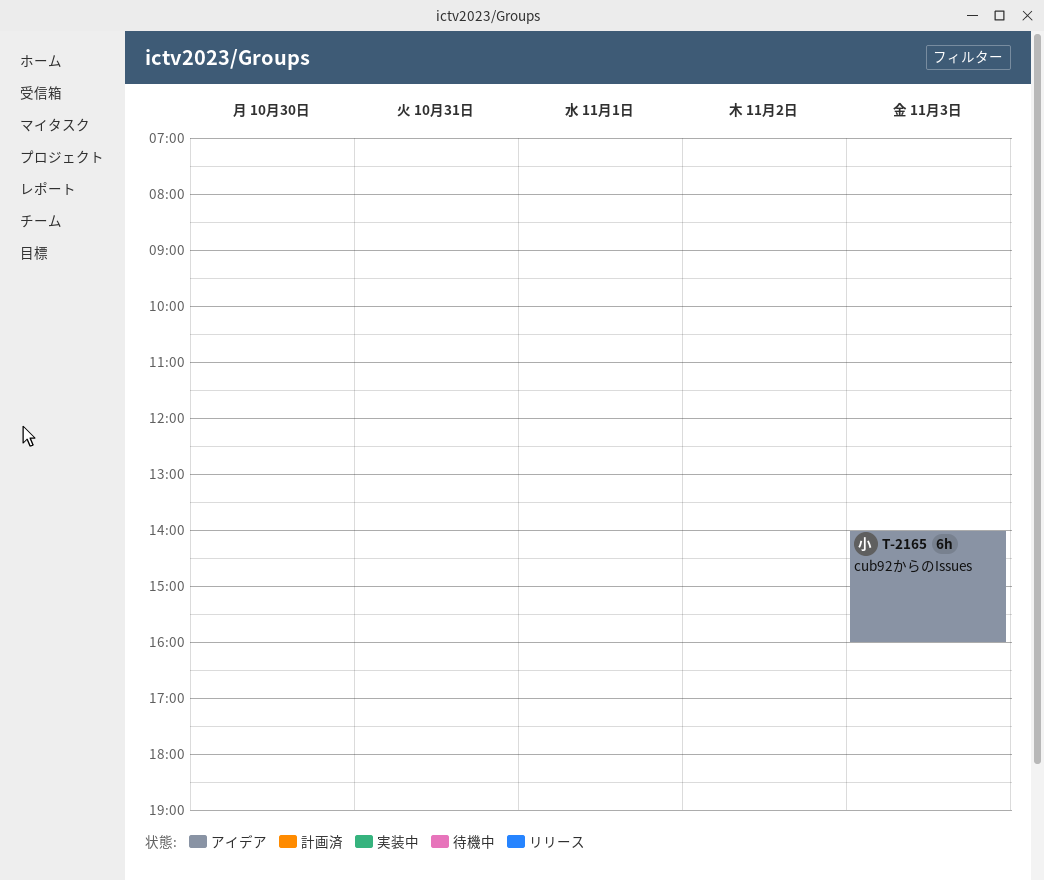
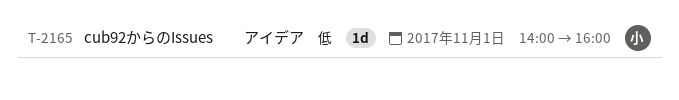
T-2165, estimate: 6h -> 1d
T-2165, day: Nov 3 -> Nov 1

